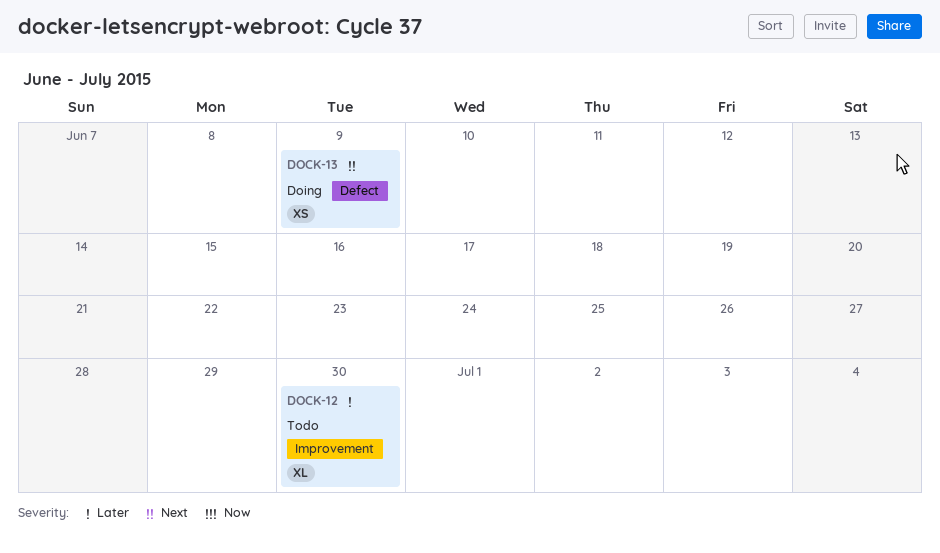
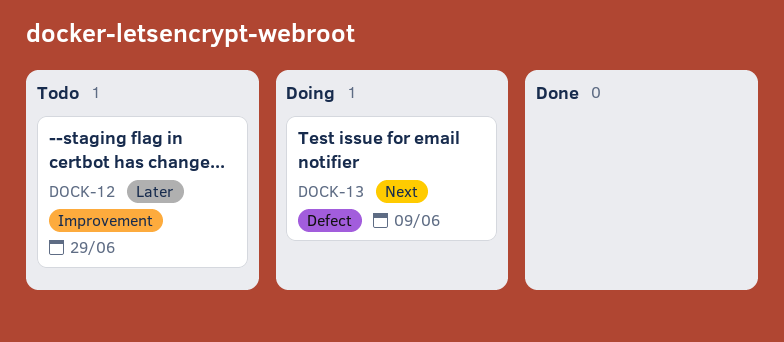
DOCK-12, due: Jun 30 -> Jun 29

